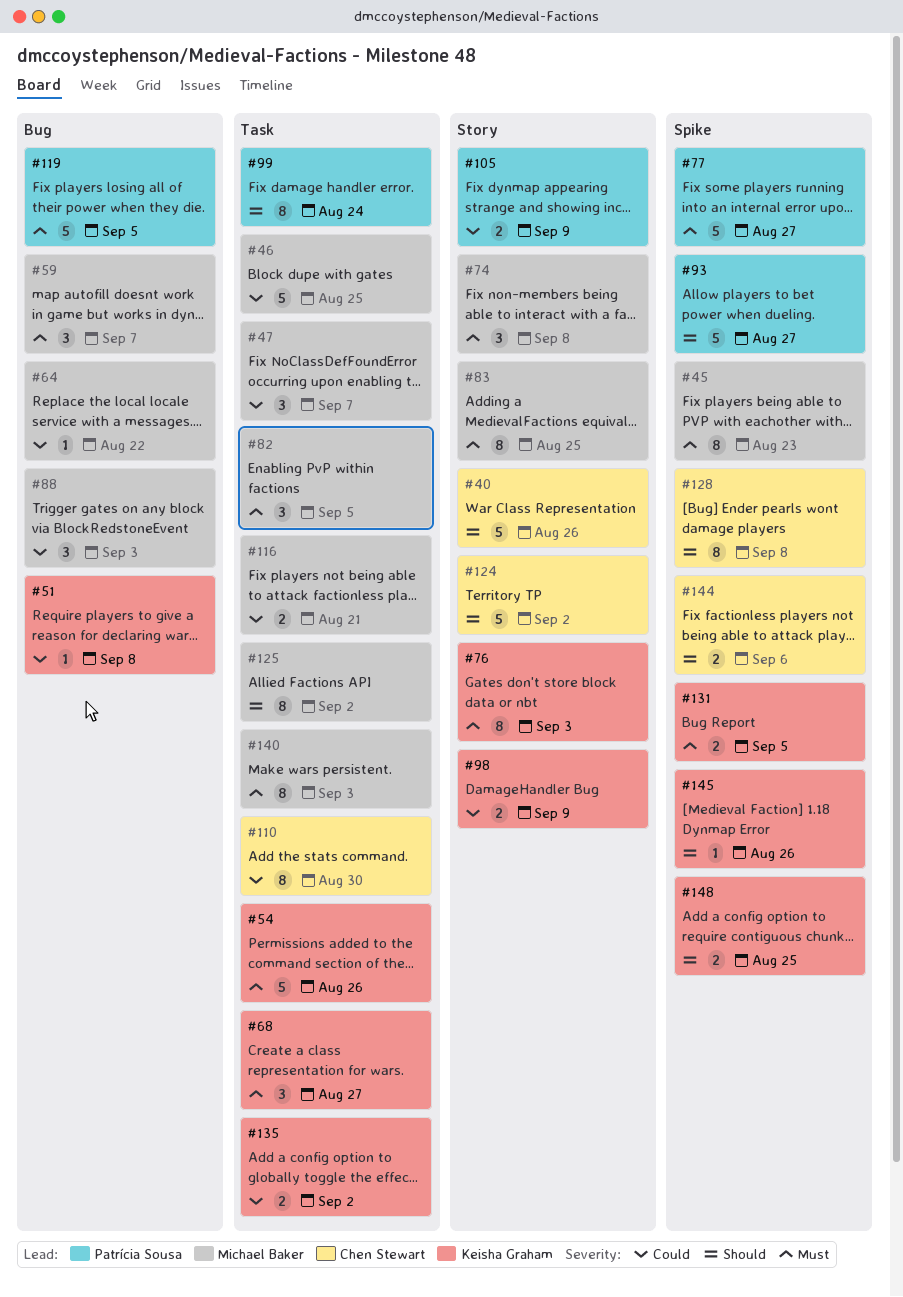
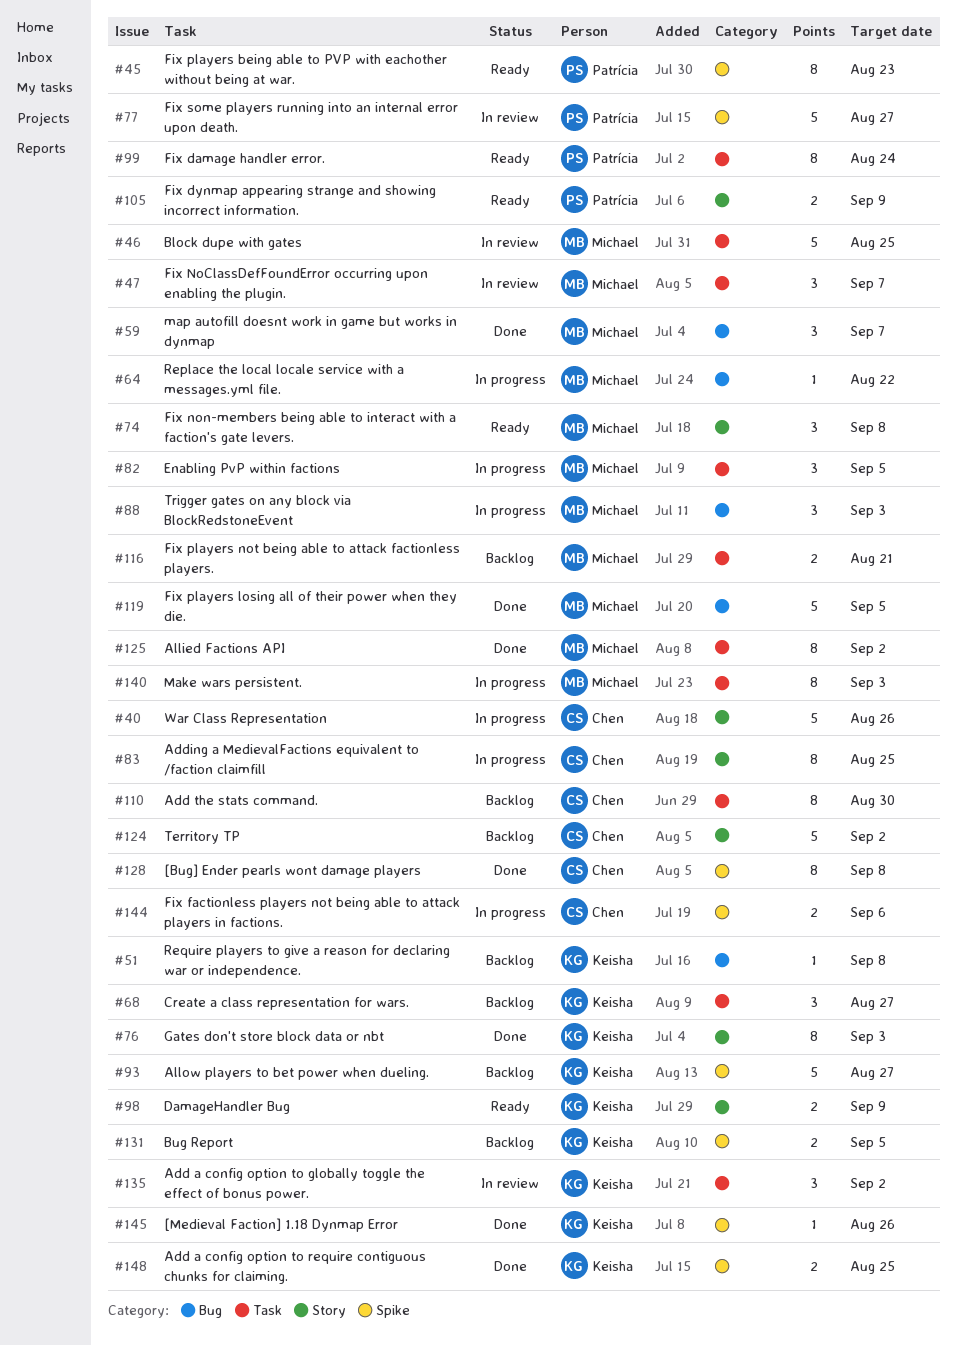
#45, owner: Michael Baker -> Patrícia Sousa
#54: present -> none
#83, owner: Michael Baker -> Chen Stewart
#93, owner: Patrícia Sousa -> Keisha Graham
#119, owner: Patrícia Sousa -> Michael Baker
#135, estimate: 2 -> 3

